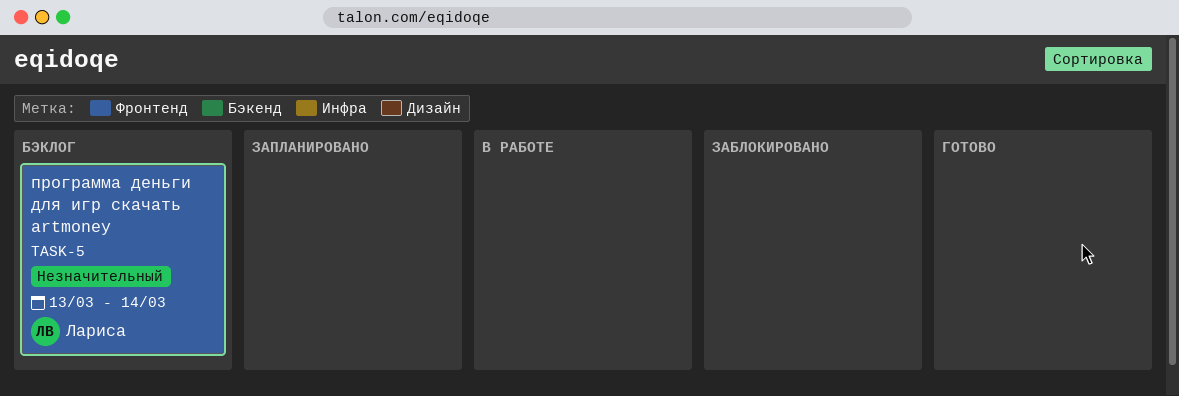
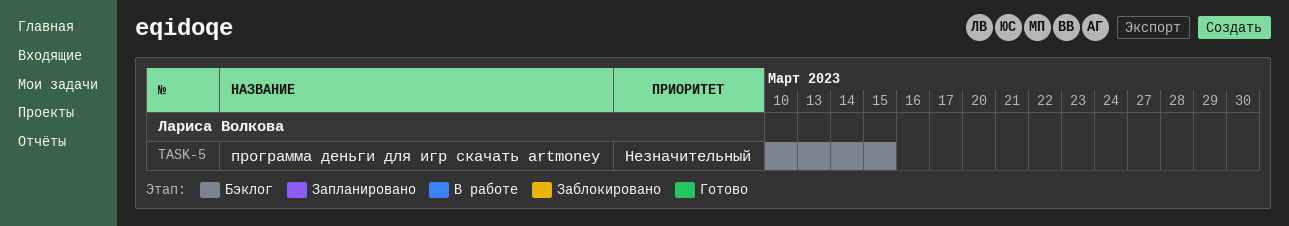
TASK-5, start: Mar 13 -> Mar 10
TASK-5, due: Mar 14 -> Mar 15

